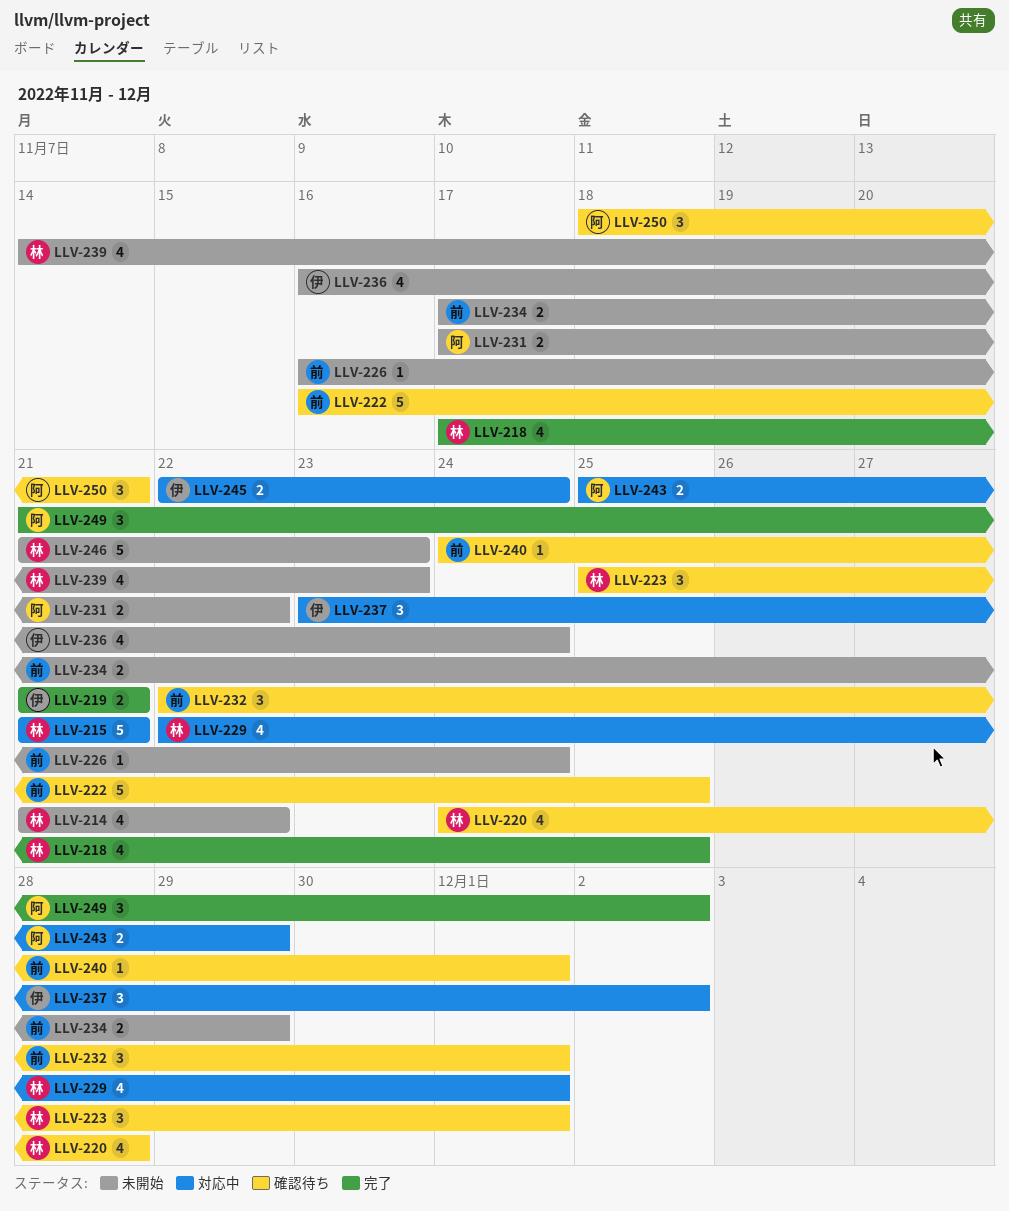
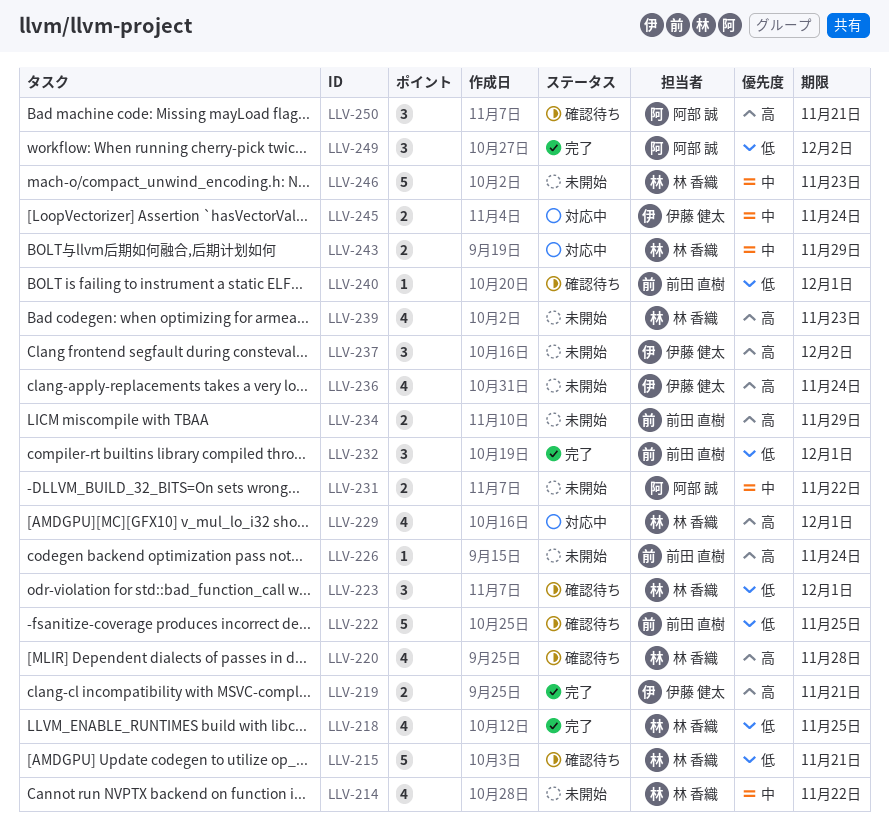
LLV-215, status: 対応中 -> 確認待ち
LLV-232, status: 確認待ち -> 完了
LLV-237, status: 対応中 -> 未開始
LLV-243, owner: 阿部 誠 -> 林 香織

